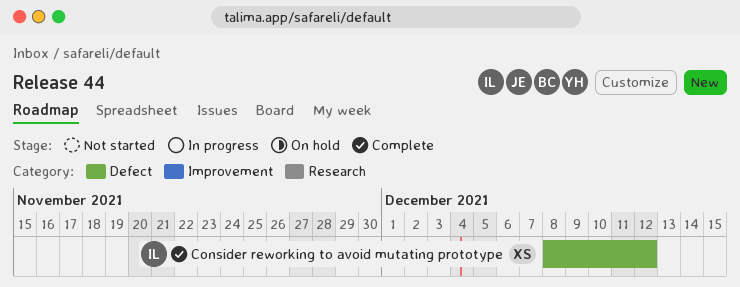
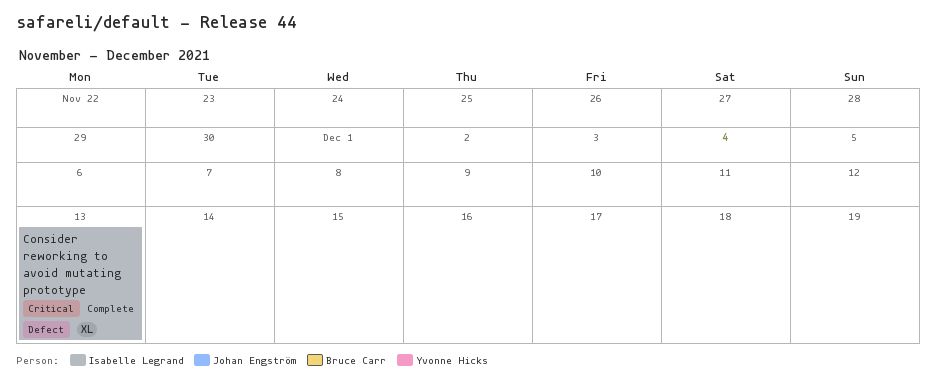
Consider reworking to avoid mutating prototype, estimate: XS -> XL
Consider reworking to avoid mutating prototype, due: Dec 12 -> Dec 13

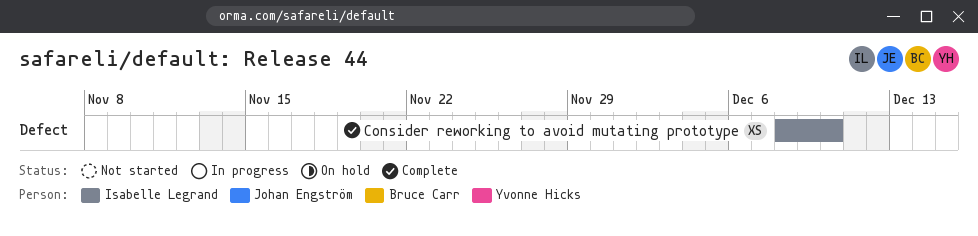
Consider reworking to avoid mutating prototype, estimate: XL -> XS
Consider reworking to avoid mutating prototype, due: Dec 13 -> Dec 10

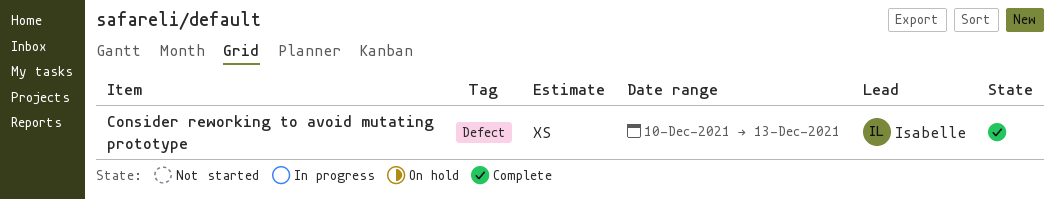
Consider reworking to avoid mutating prototype, start: Dec 8 -> Dec 10
Consider reworking to avoid mutating prototype, due: Dec 10 -> Dec 13

